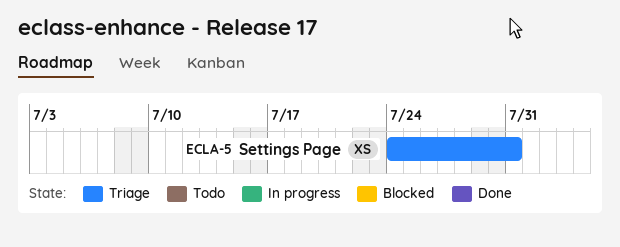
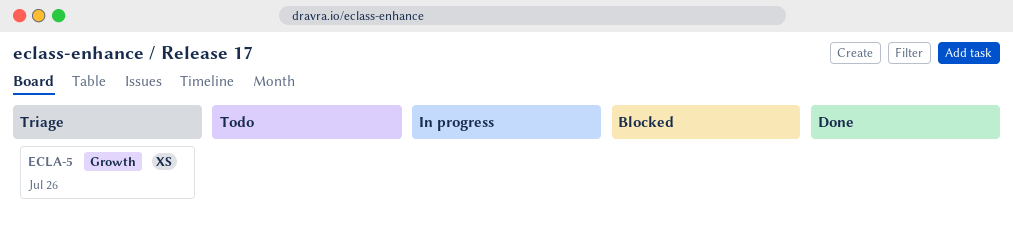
ECLA-5, due: Jul 31 -> Jul 26

